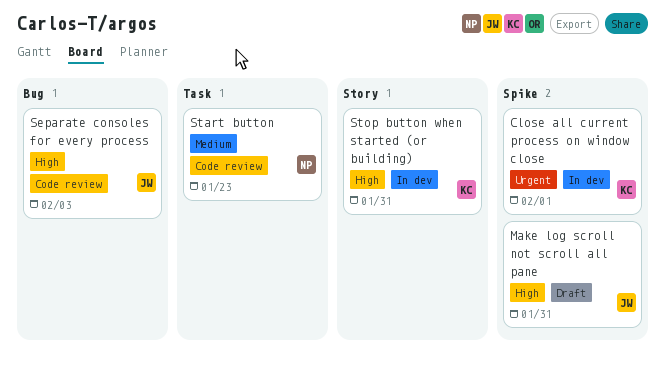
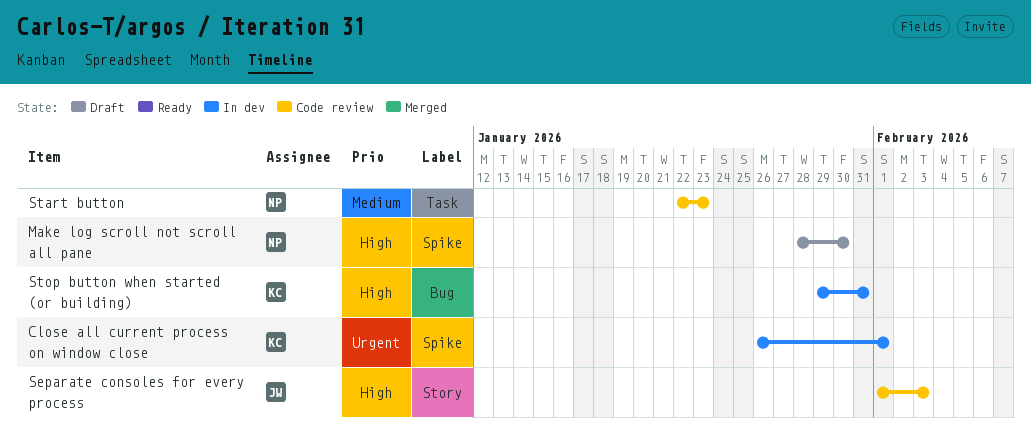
Make log scroll not scroll all pane, owner: JW -> NP
Make log scroll not scroll all pane, due: Jan 31 -> Jan 30
Separate consoles for every process, label: Bug -> Story
Stop button when started (or building), label: Story -> Bug

